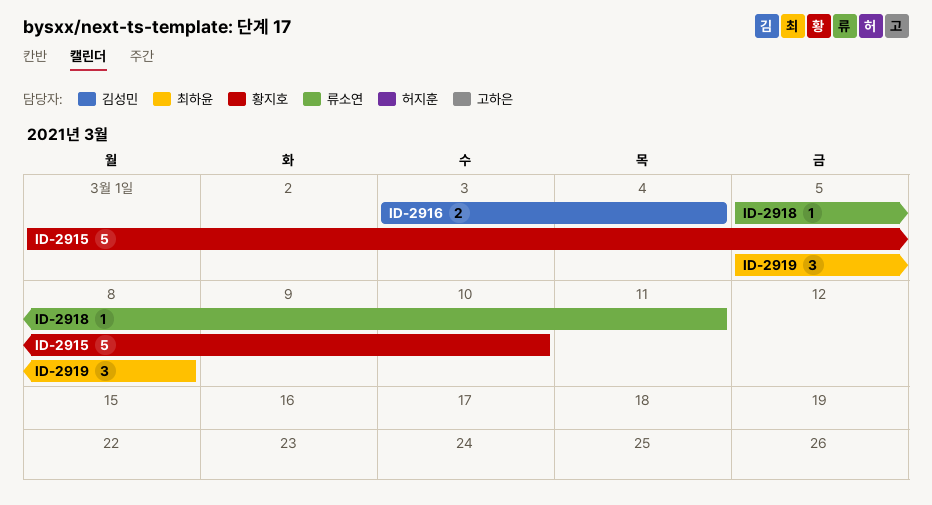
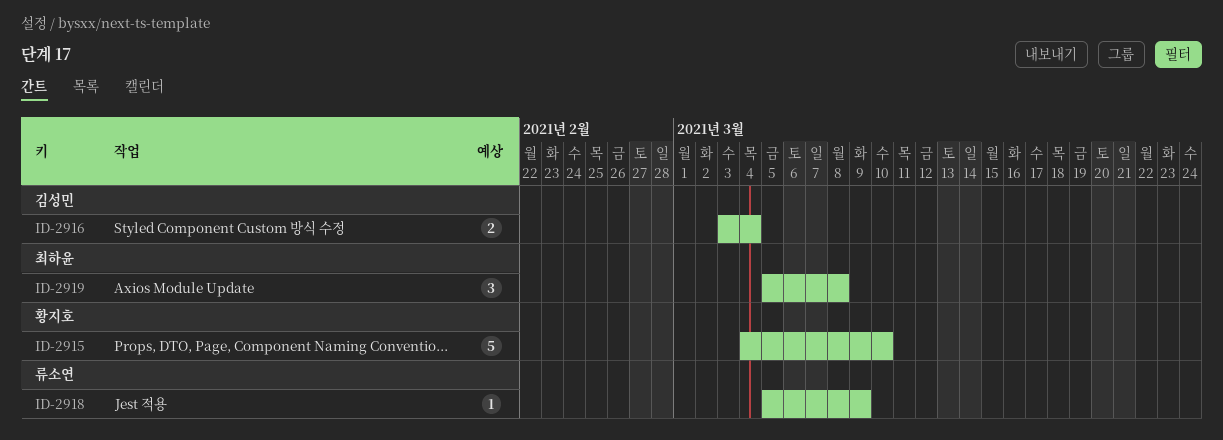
ID-2915, start: Mar 1 -> Mar 4
ID-2918, due: Mar 11 -> Mar 9

